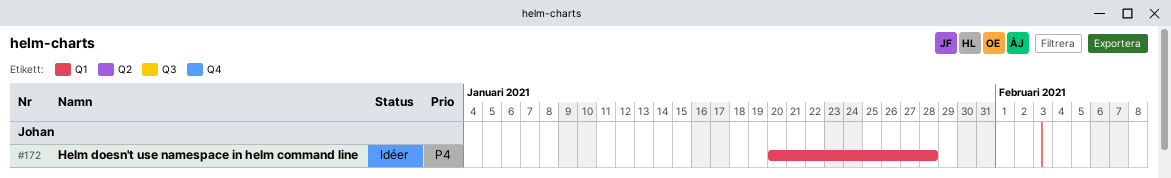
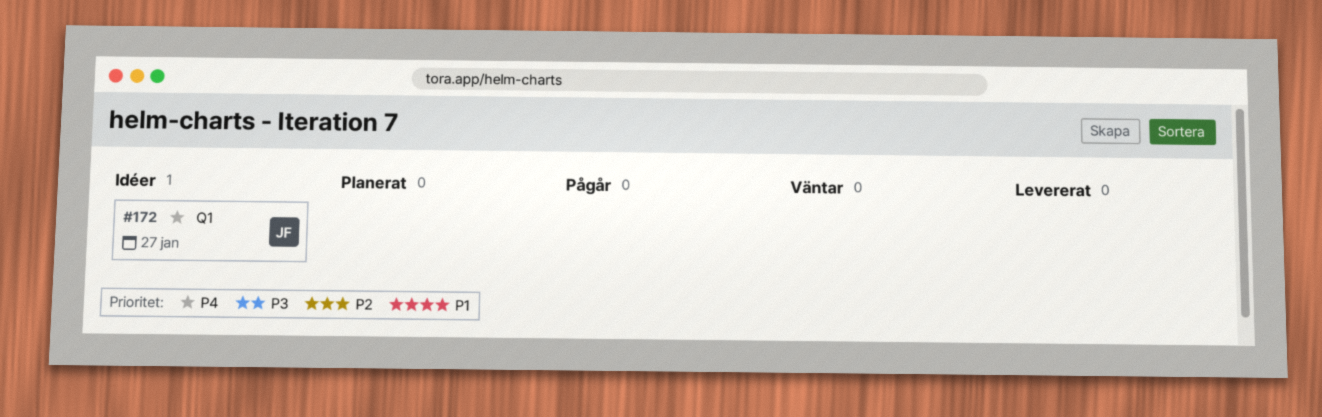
#172, due: Jan 28 -> Jan 27

